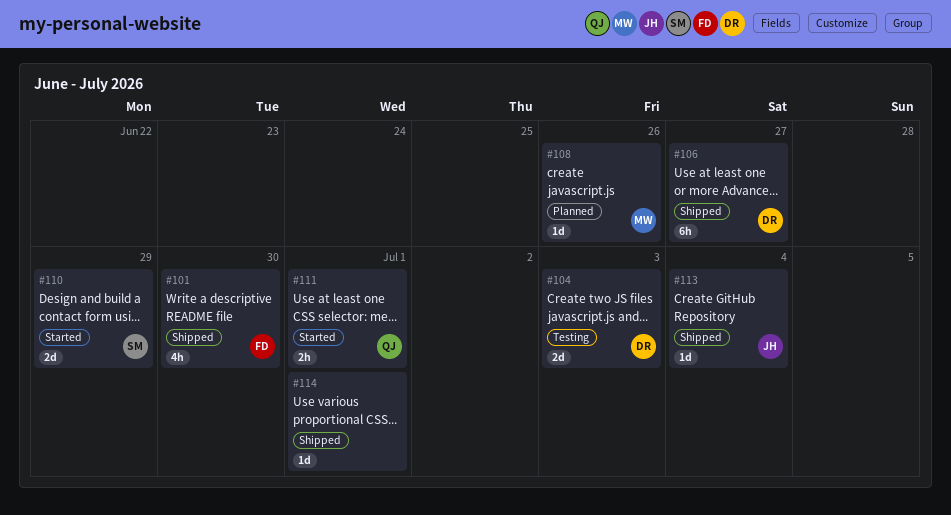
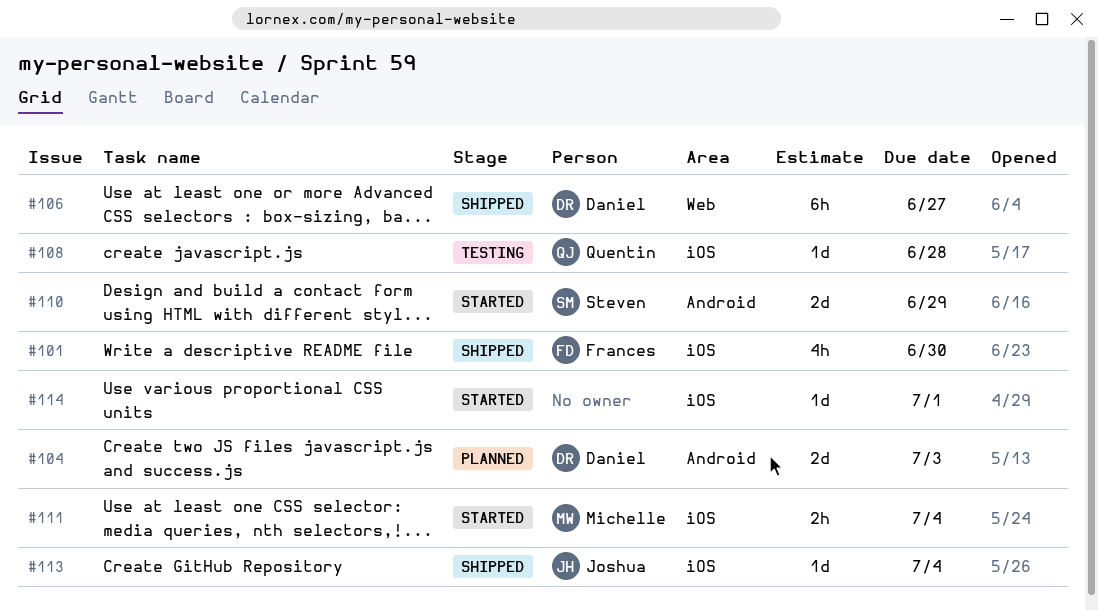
#104, status: Testing -> Planned
#108, status: Planned -> Testing
#108, owner: Michelle -> Quentin
#108, due: Jun 26 -> Jun 28
#111, owner: Quentin -> Michelle
#111, due: Jul 1 -> Jul 4
#114, status: Shipped -> Started

